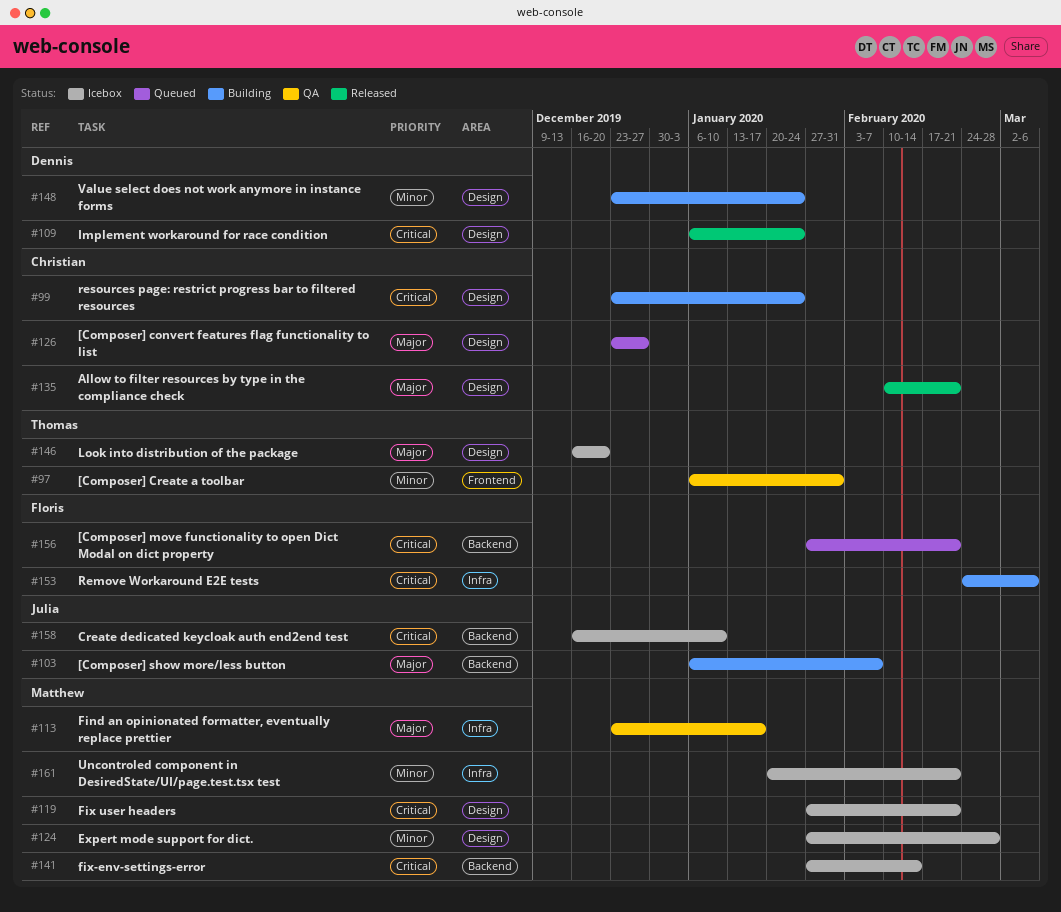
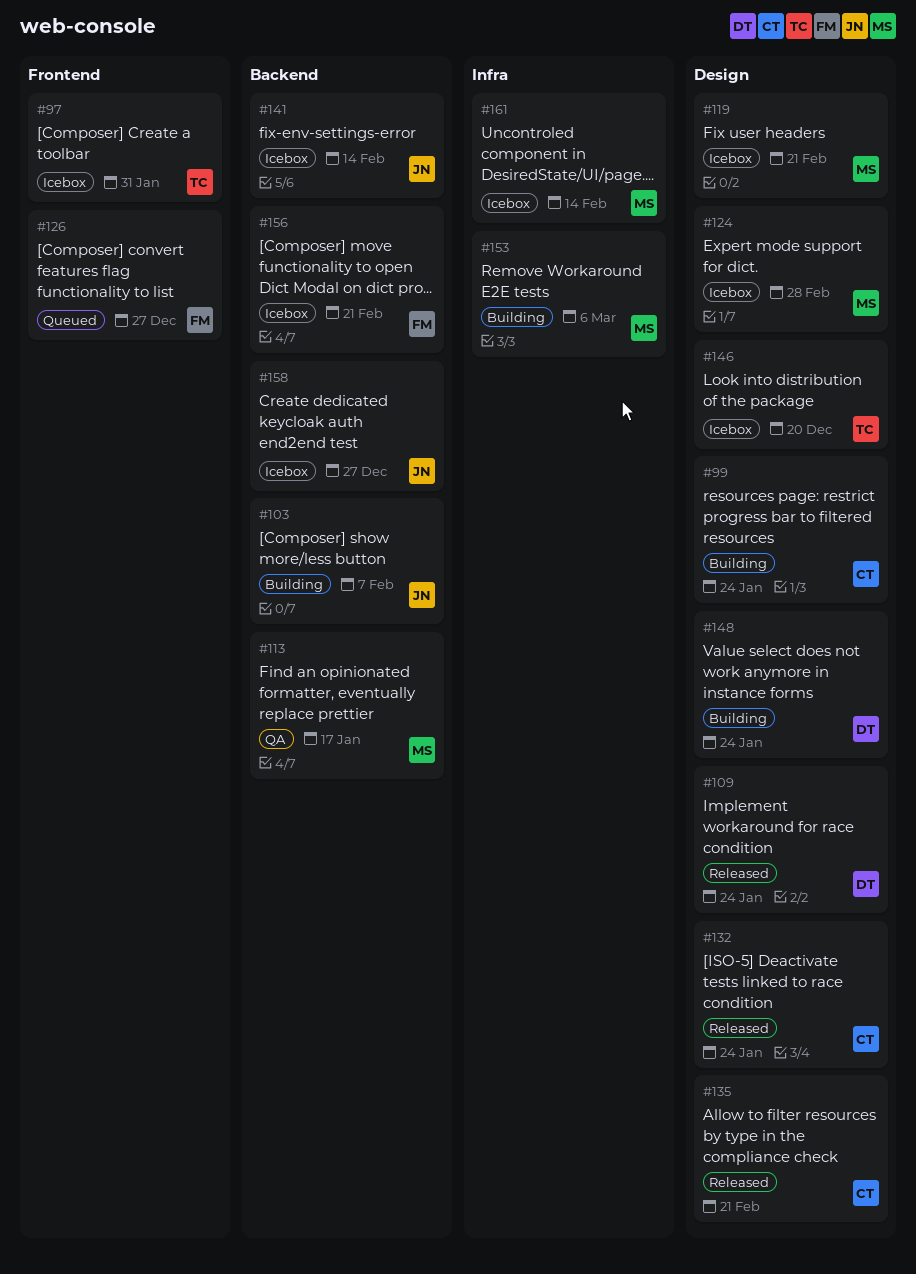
#97, status: QA -> Icebox
#113, label: Infra -> Backend
#126, owner: Christian -> Floris
#126, label: Design -> Frontend
#132: none -> present
#141, owner: Matthew -> Julia
#153, owner: Floris -> Matthew
#156, status: Queued -> Icebox
#158, due: Jan 10 -> Dec 27
#161, due: Feb 21 -> Feb 14

